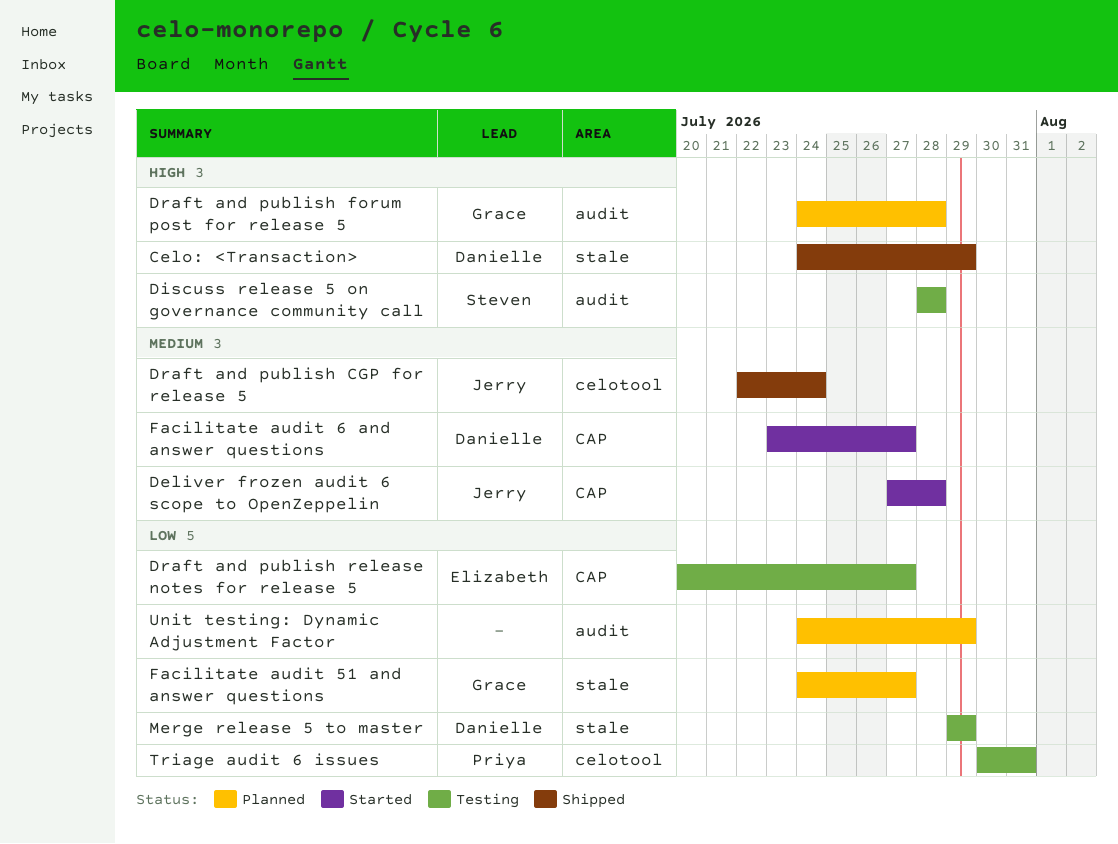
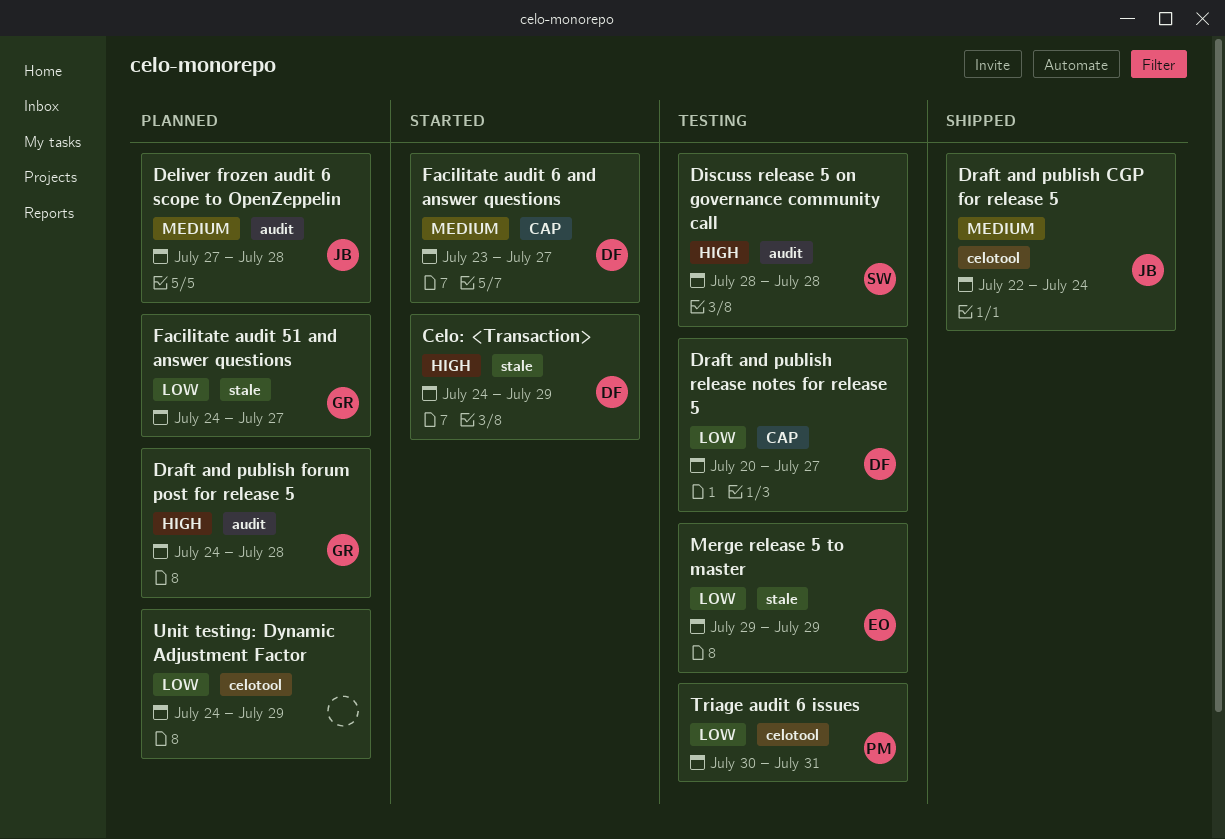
Celo: <Transaction>, status: Shipped -> Started
Deliver frozen audit 6 scope to OpenZeppelin, status: Started -> Planned
Deliver frozen audit 6 scope to OpenZeppelin, label: CAP -> audit
Draft and publish release notes for release 5, owner: Elizabeth -> Danielle
Merge release 5 to master, owner: Danielle -> Elizabeth
Unit testing: Dynamic Adjustment Factor, label: audit -> celotool

